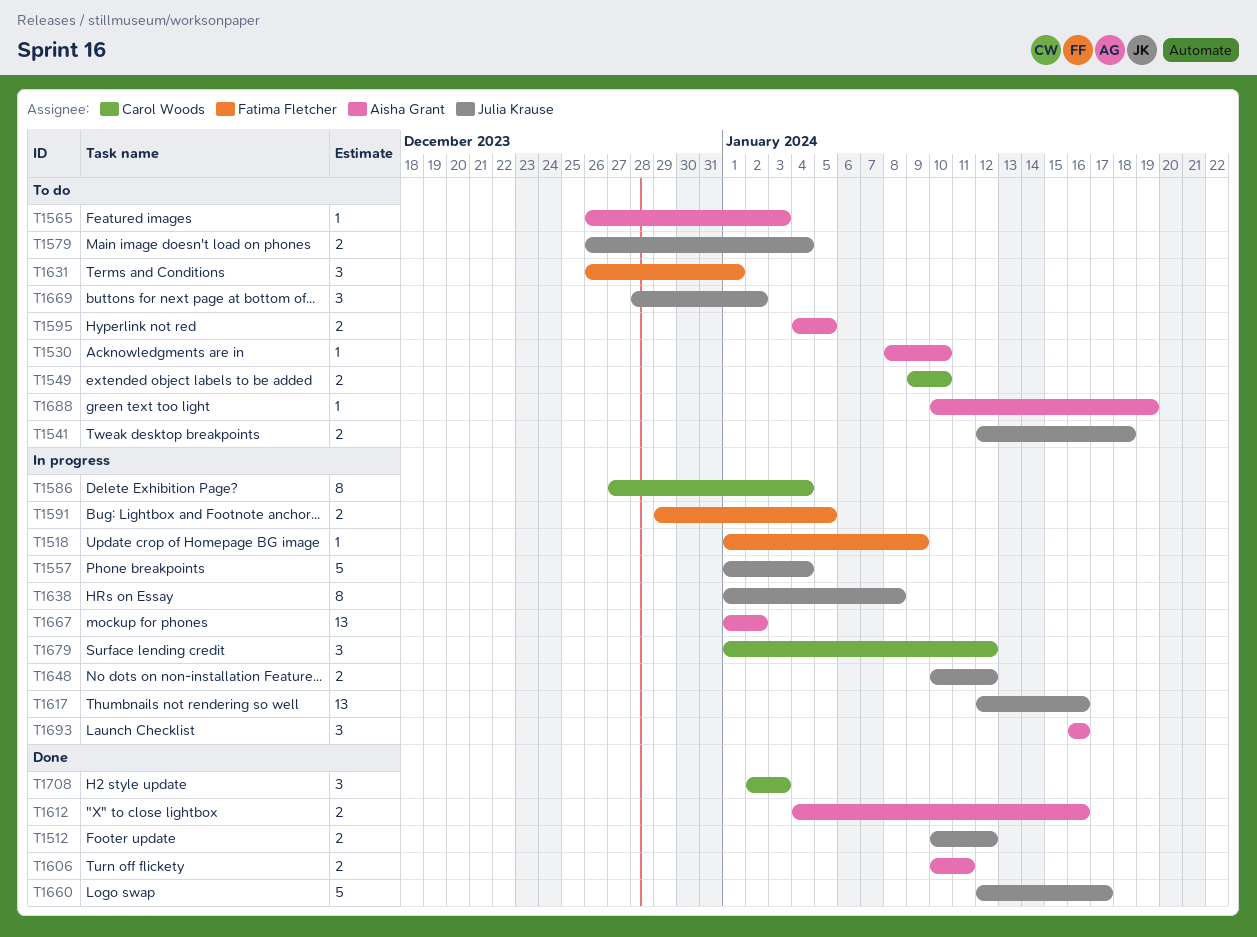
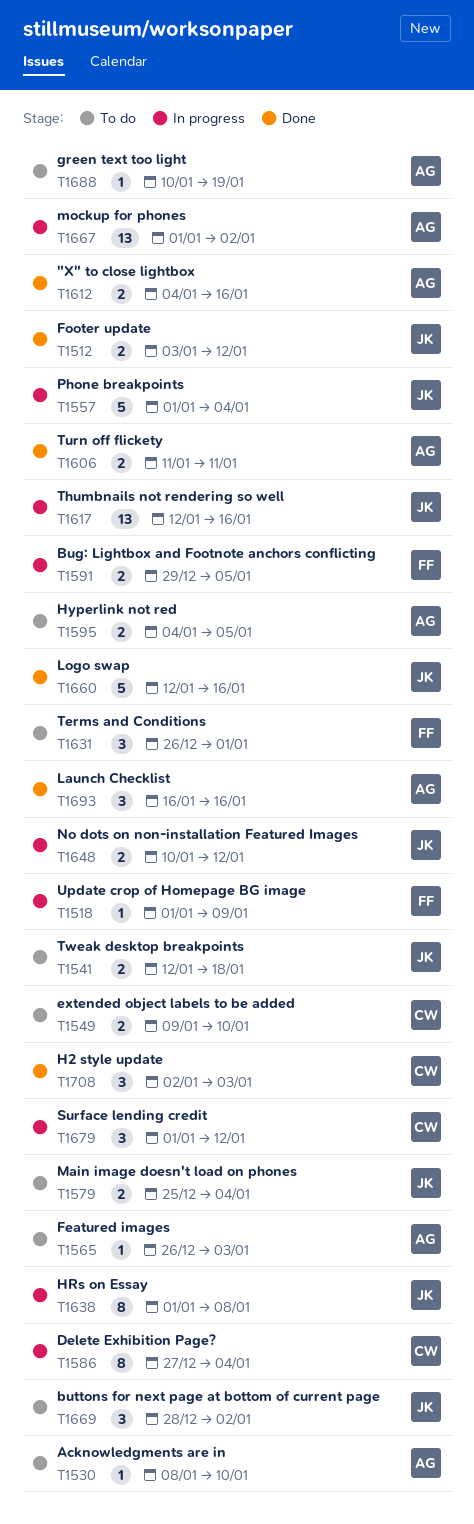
T1512, start: Jan 10 -> Jan 3
T1579, start: Dec 26 -> Dec 25
T1606, start: Jan 10 -> Jan 11
T1660, due: Jan 17 -> Jan 16
T1693, status: In progress -> Done

